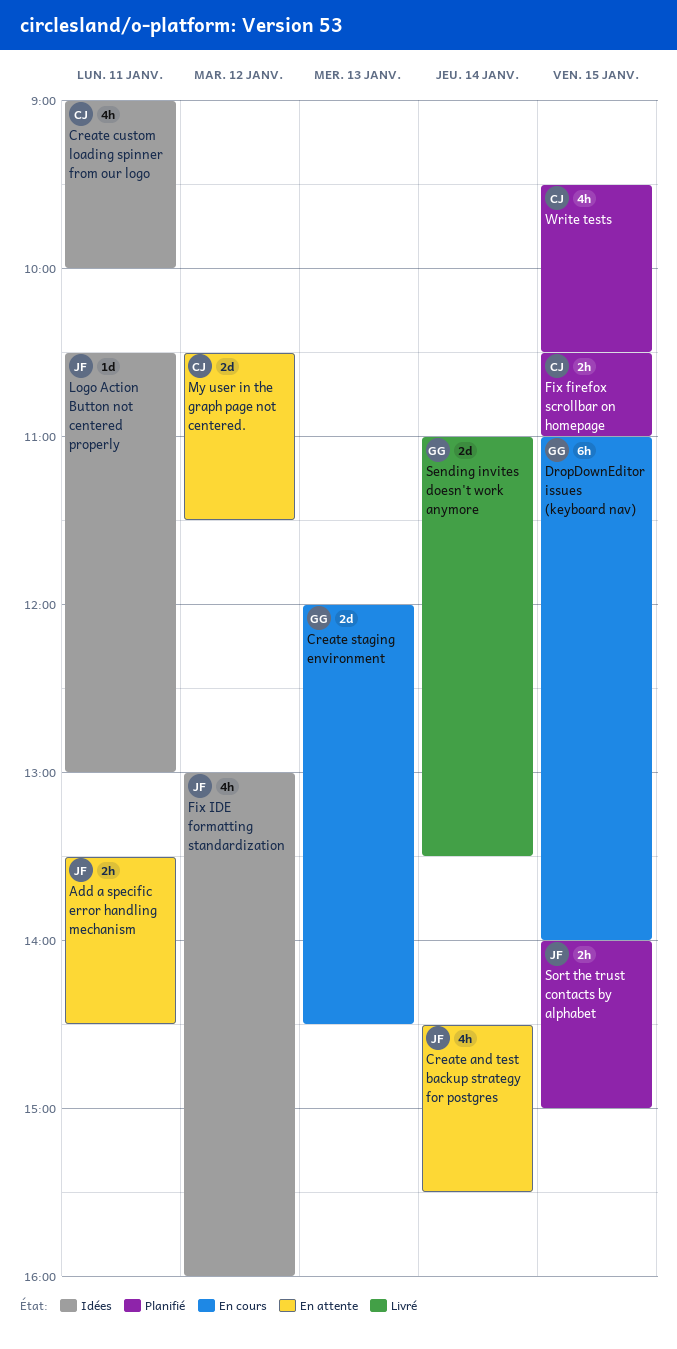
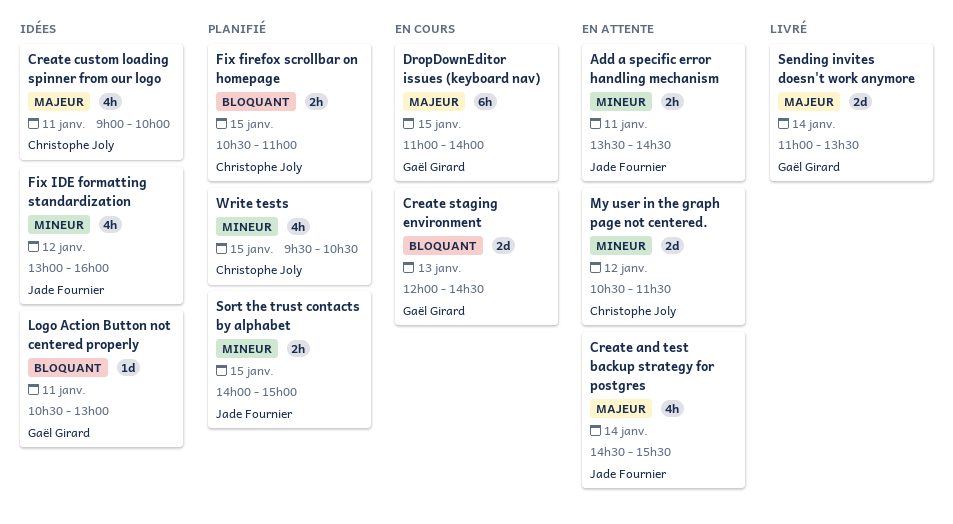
Logo Action Button not centered properly, owner: Jade Fournier -> Gaël Girard

